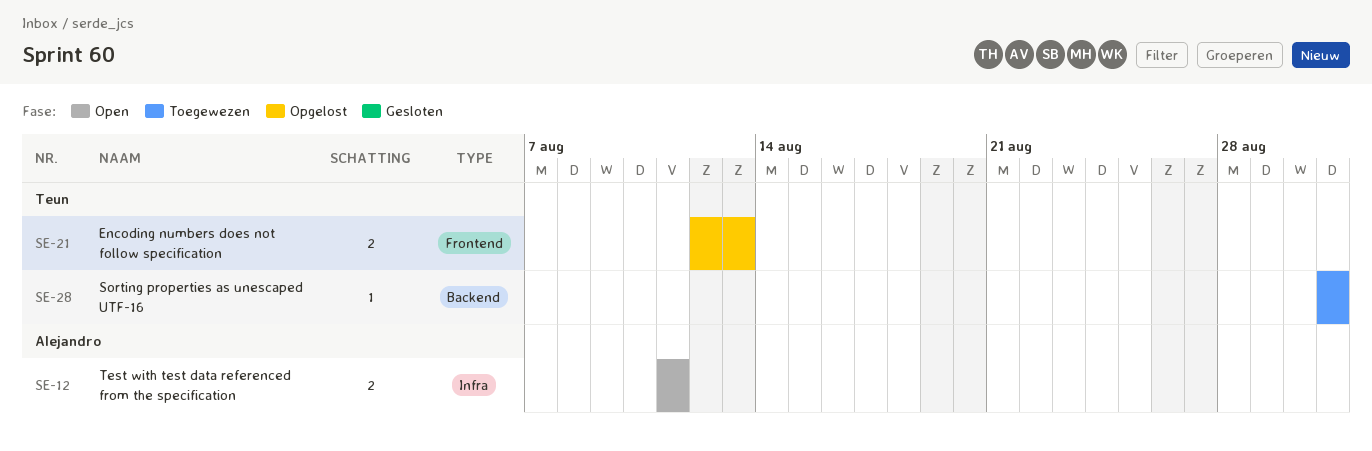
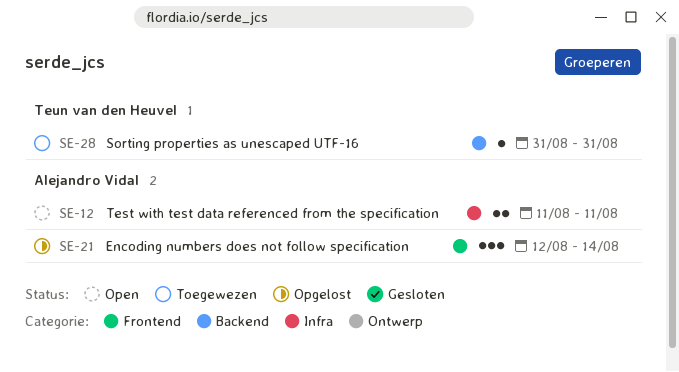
SE-21, owner: Teun van den Heuvel -> Alejandro Vidal
SE-21, estimate: 2 -> 3
SE-21, due: Aug 13 -> Aug 14

